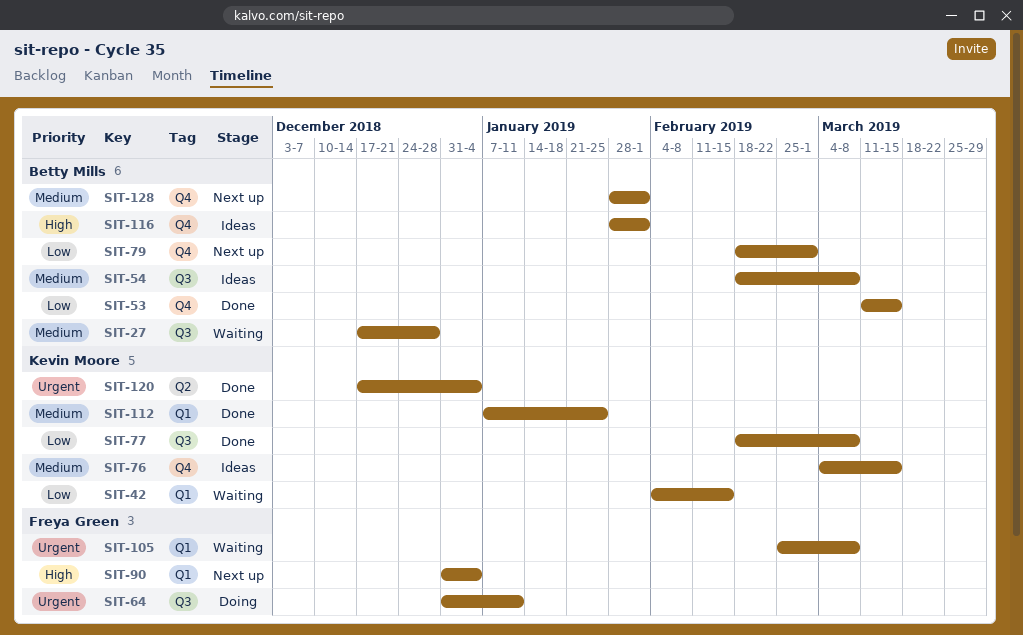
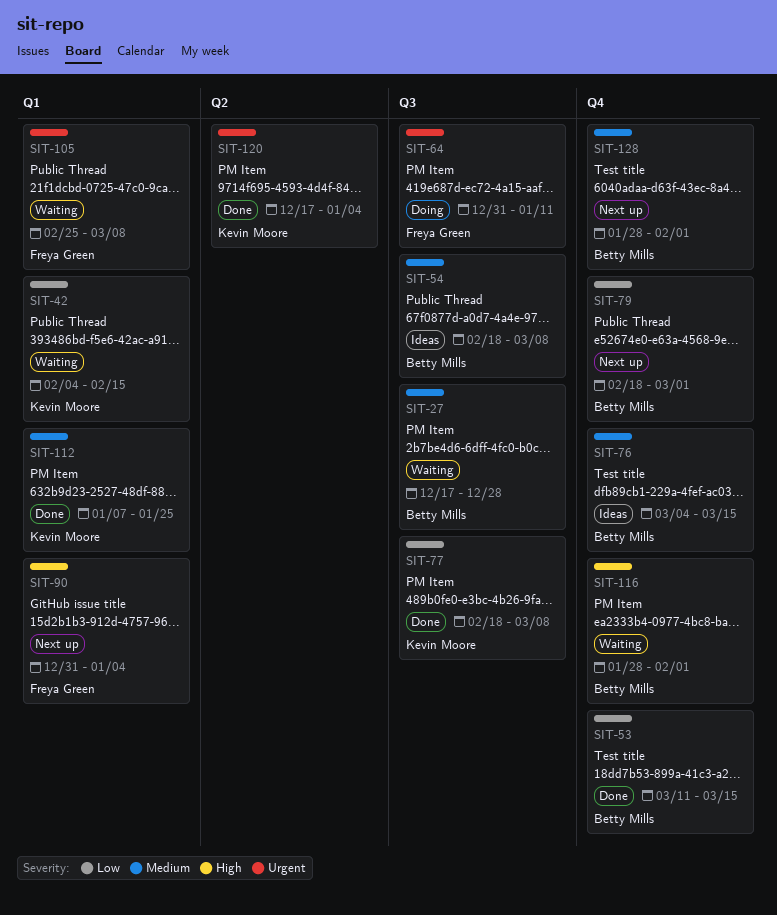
SIT-76, owner: Kevin Moore -> Betty Mills
SIT-116, status: Ideas -> Waiting

